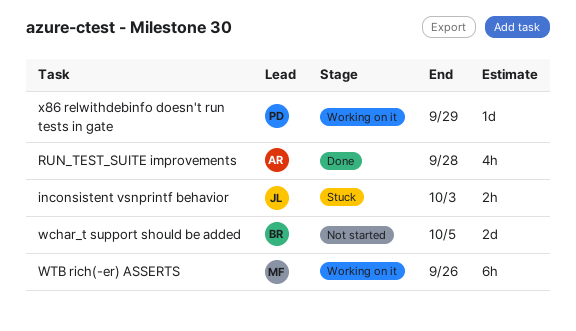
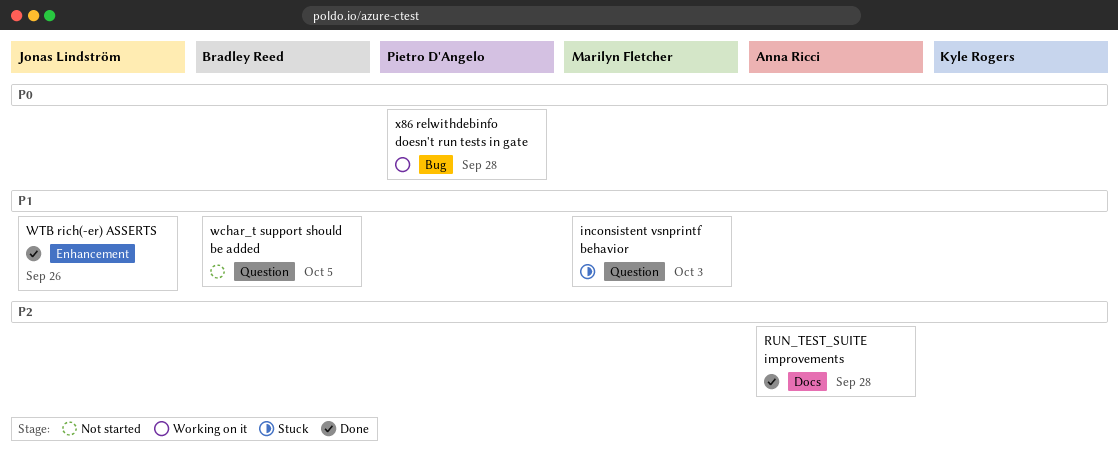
inconsistent vsnprintf behavior, owner: Jonas Lindström -> Marilyn Fletcher
WTB rich(-er) ASSERTS, status: Working on it -> Done
WTB rich(-er) ASSERTS, owner: Marilyn Fletcher -> Jonas Lindström
x86 relwithdebinfo doesn't run tests in gate, due: Sep 29 -> Sep 28

